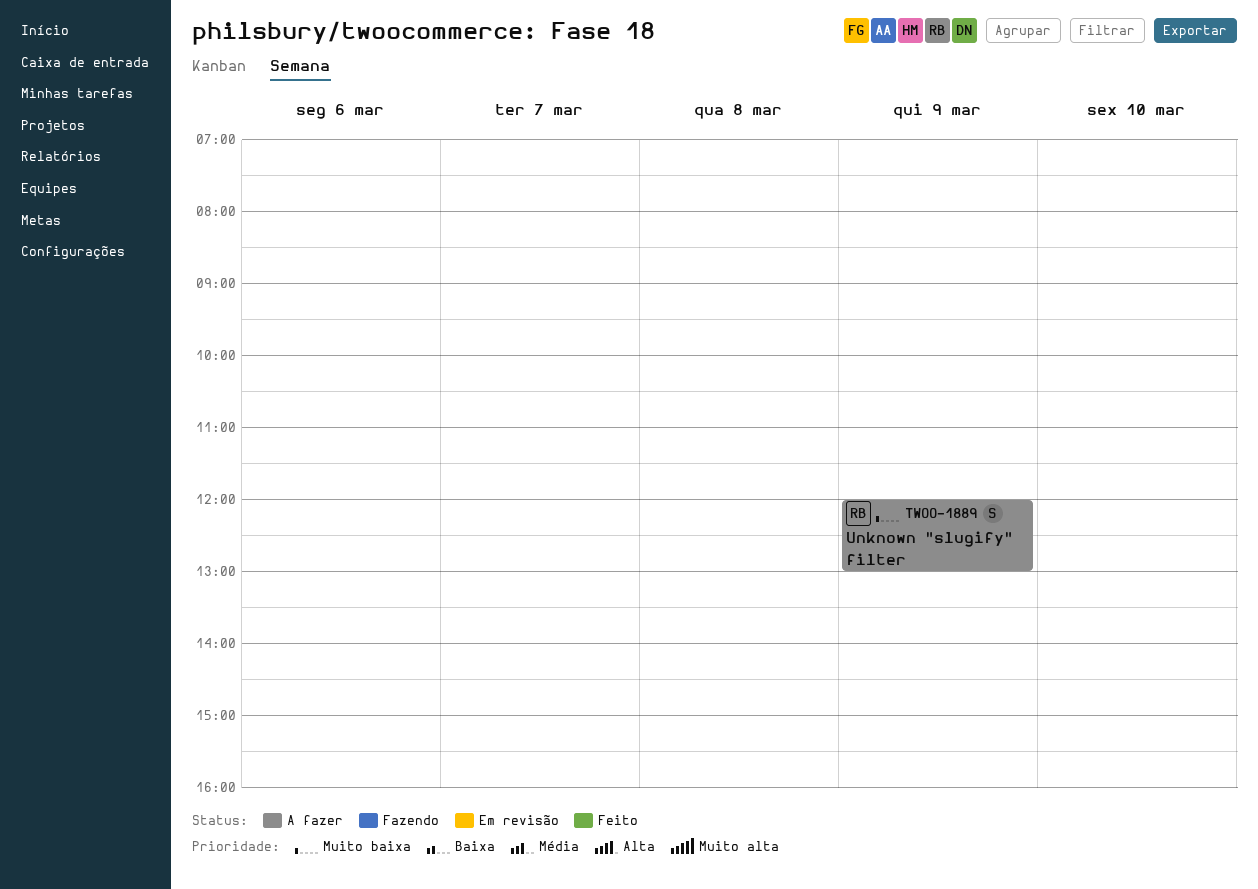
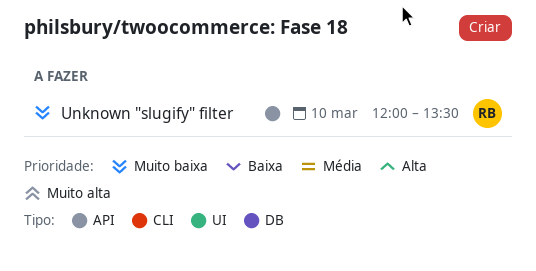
Unknown "slugify" filter, day: Mar 9 -> Mar 10
Unknown "slugify" filter, ends: 13:00 -> 13:30

